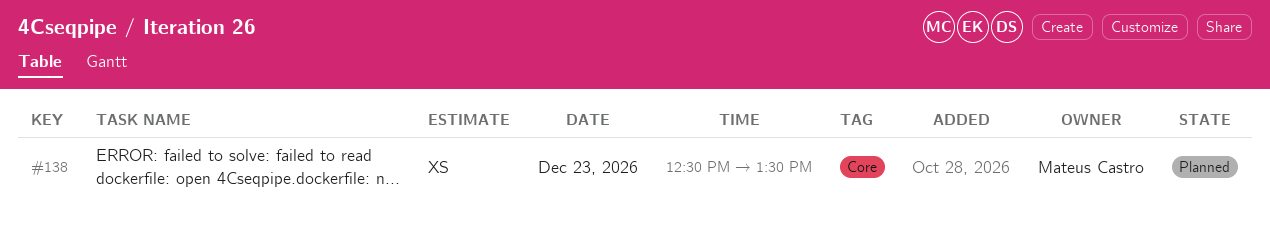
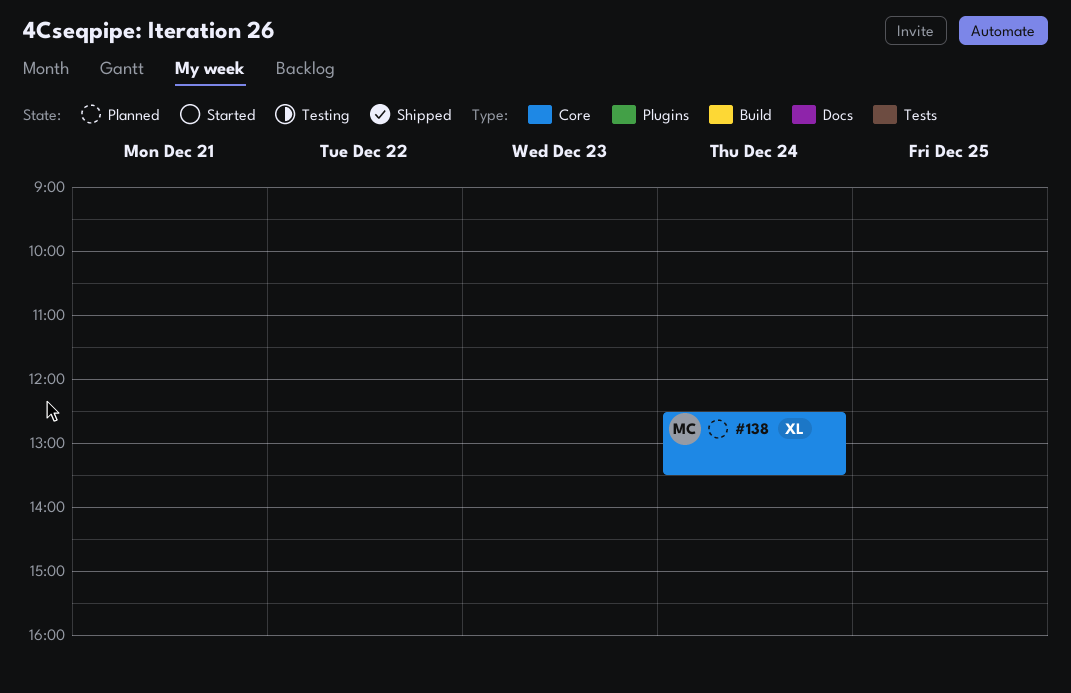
#138, estimate: XS -> XL
#138, day: Dec 23 -> Dec 24

